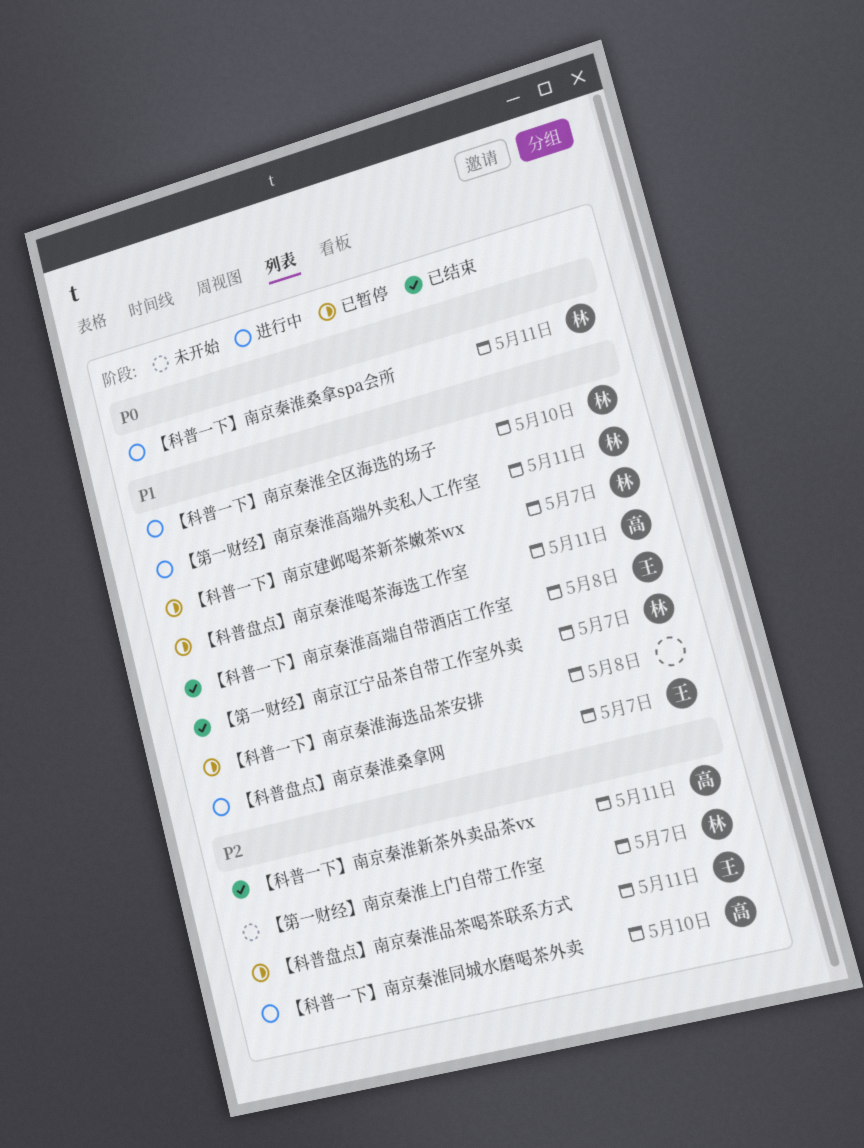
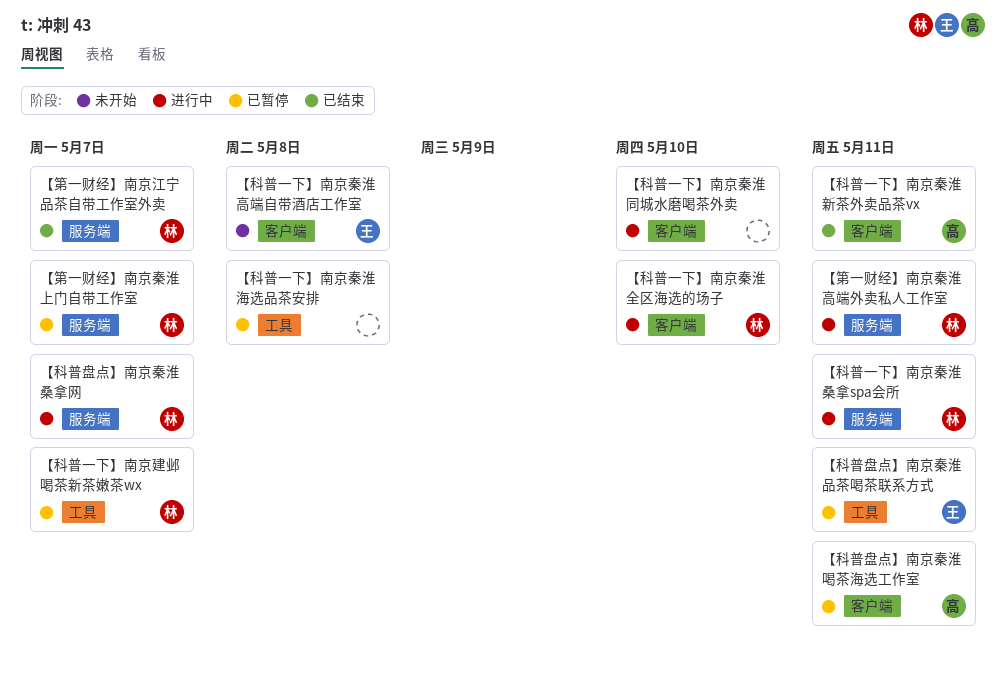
【科普一下】南京秦淮同城水磨喝茶外卖, owner: 高 -> none
【科普一下】南京秦淮高端自带酒店工作室, status: 已结束 -> 未开始
【科普盘点】南京秦淮桑拿网, owner: 王 -> 林
【第一财经】南京秦淮上门自带工作室, status: 未开始 -> 已暂停

